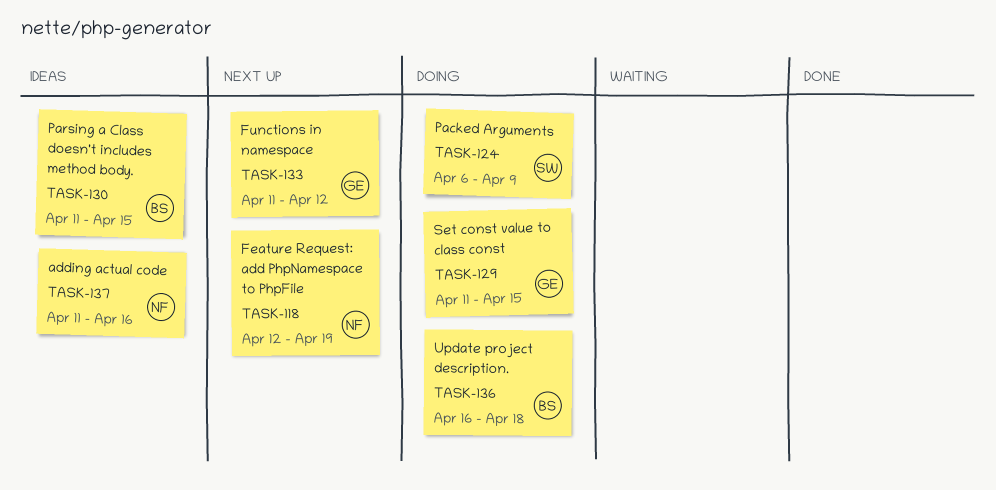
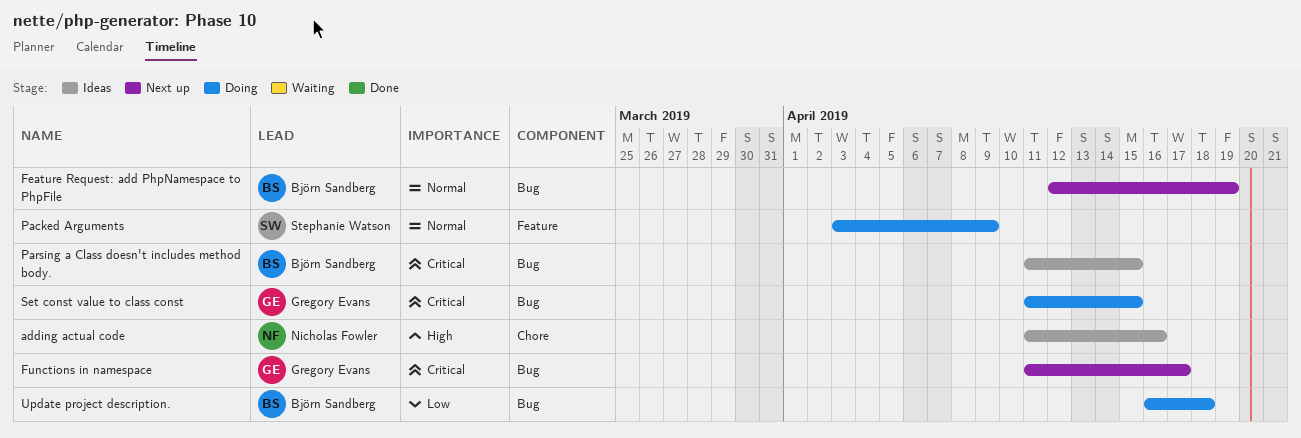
Feature Request: add PhpNamespace to PhpFile, owner: Nicholas Fowler -> Björn Sandberg
Functions in namespace, due: Apr 12 -> Apr 17
Packed Arguments, start: Apr 6 -> Apr 3

